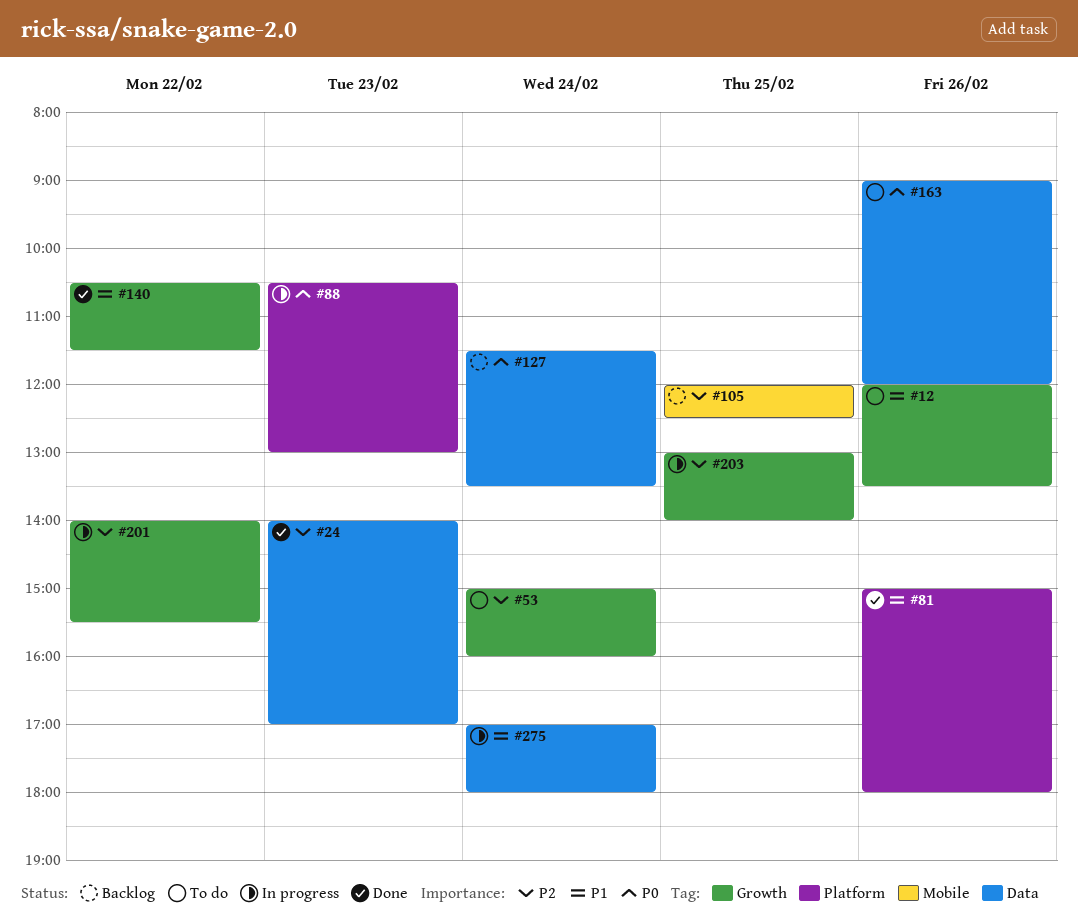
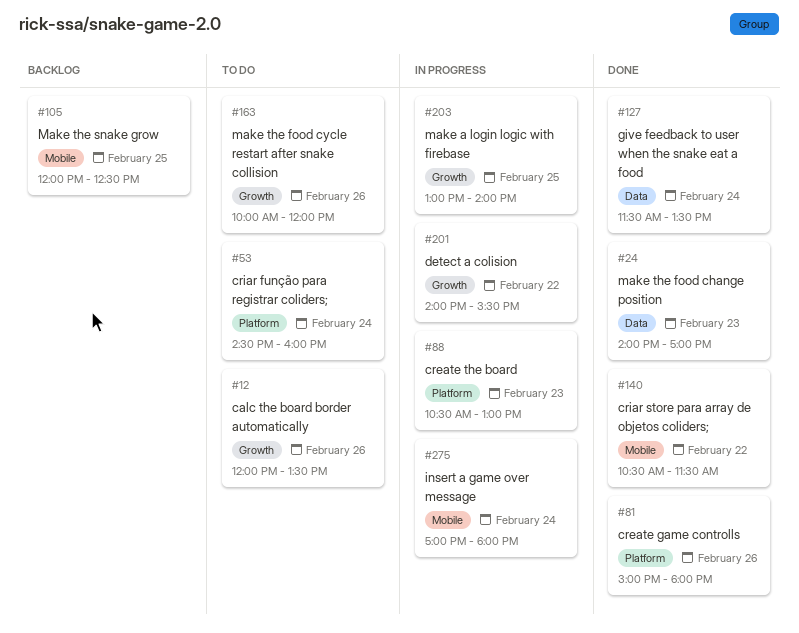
#53, label: Growth -> Platform
#53, begins: 15:00 -> 14:30
#127, status: Backlog -> Done
#140, label: Growth -> Mobile
#163, label: Data -> Growth
#163, begins: 09:00 -> 10:00
#275, label: Data -> Mobile

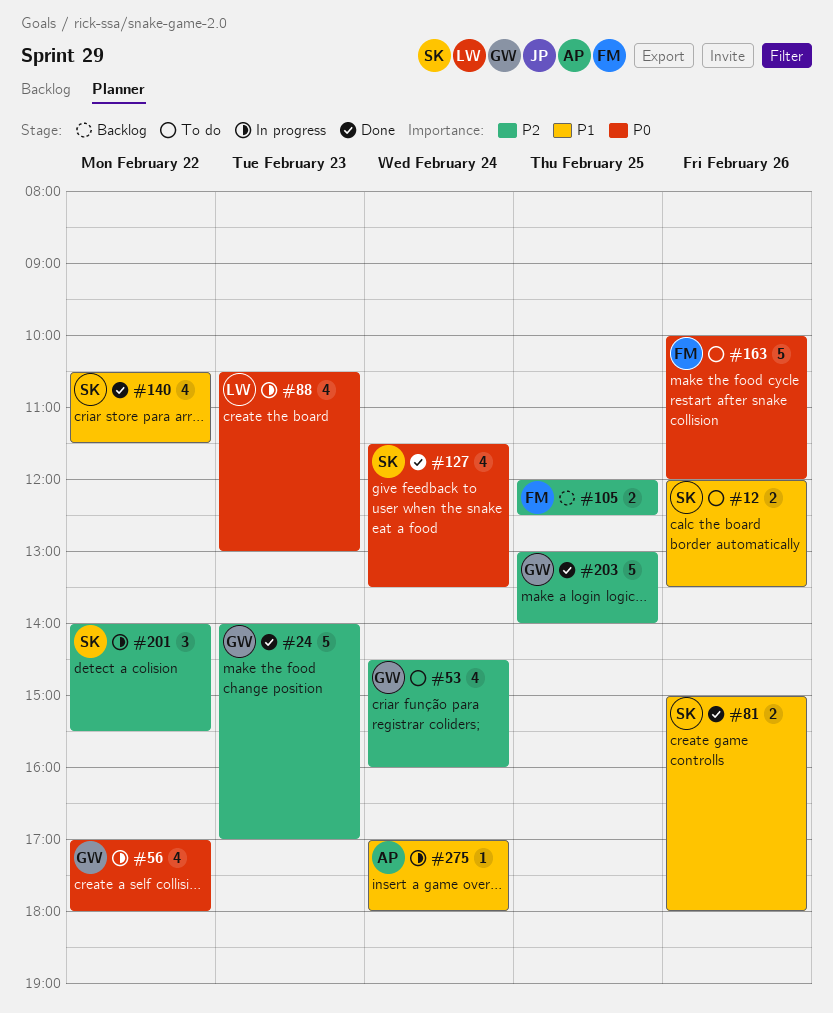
#56: none -> present
#203, status: In progress -> Done

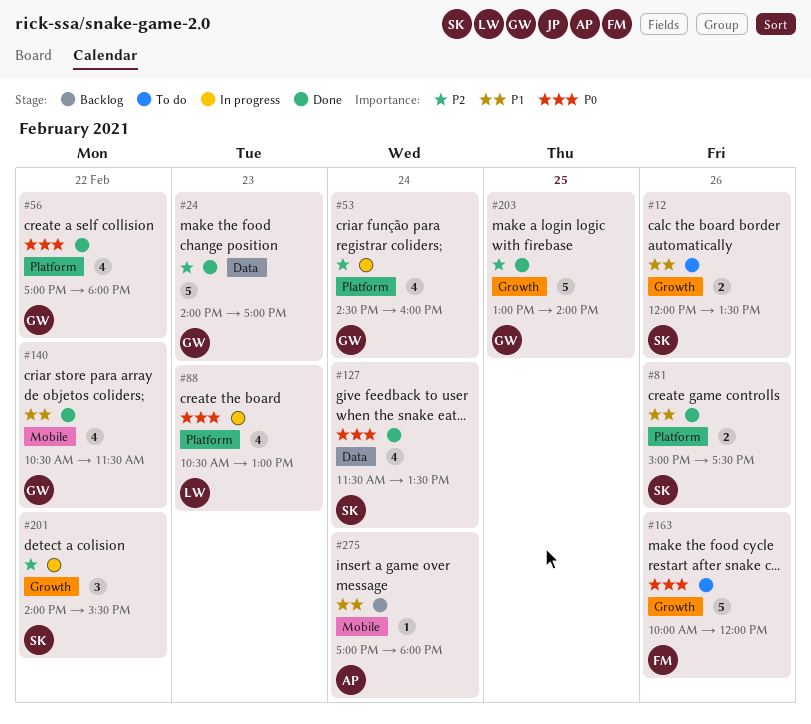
#53, status: To do -> In progress
#56, status: In progress -> Done
#81, ends: 18:00 -> 17:30
#105: present -> none
#140, owner: SK -> GW
#275, status: In progress -> Backlog

